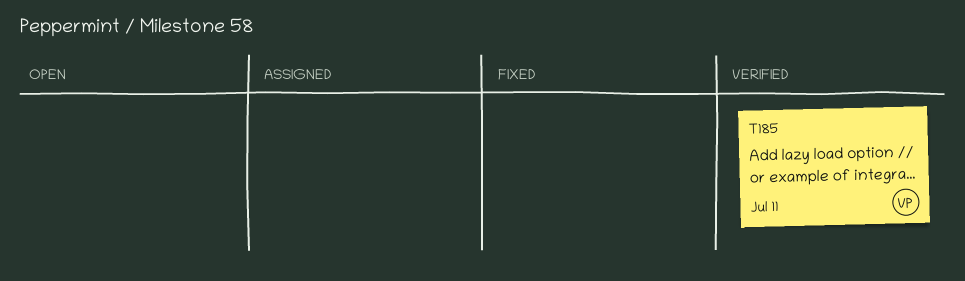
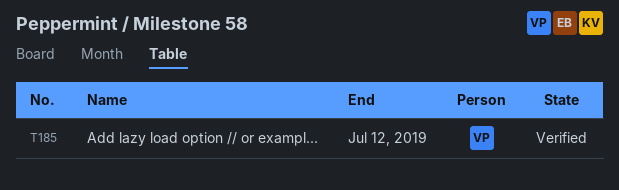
T185, due: Jul 11 -> Jul 12

